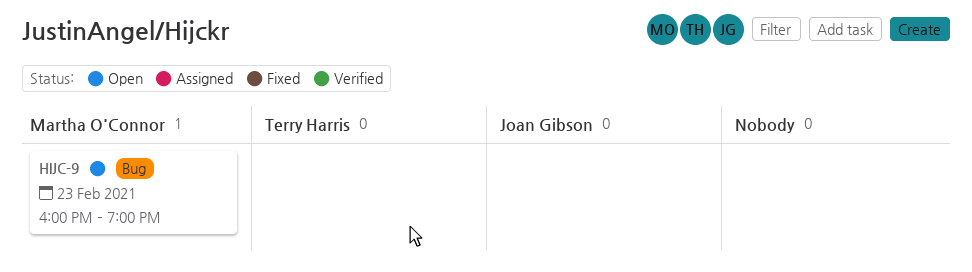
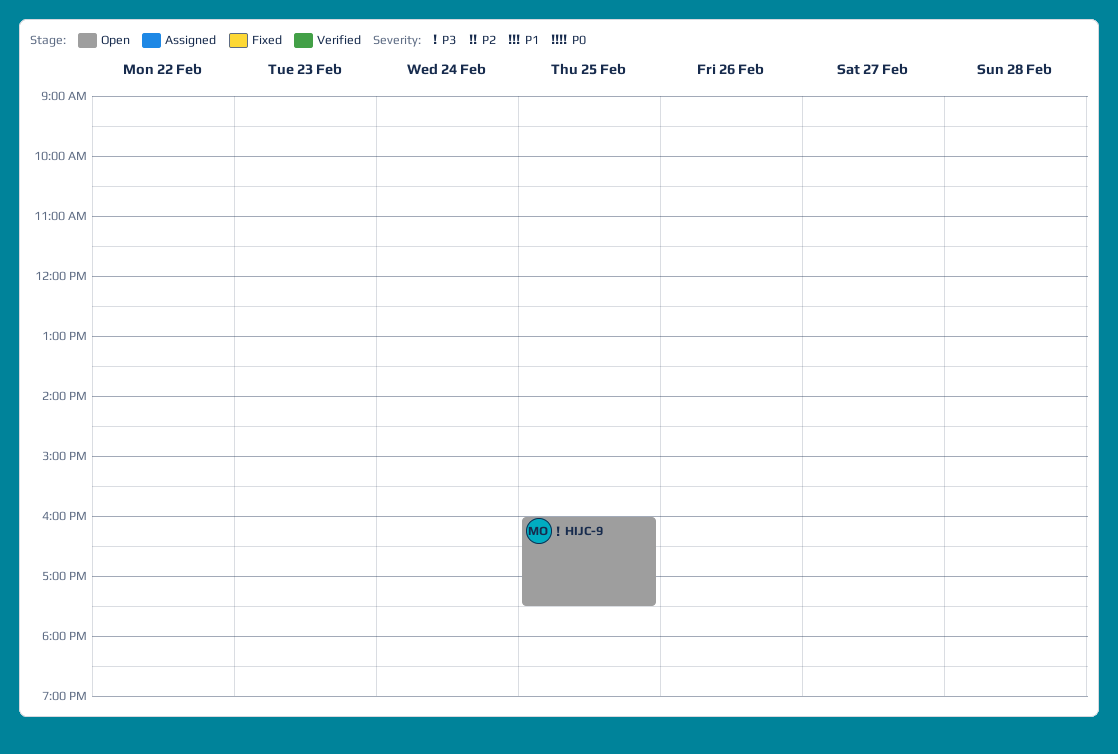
HIJC-9, day: Feb 23 -> Feb 25
HIJC-9, ends: 19:00 -> 17:30

